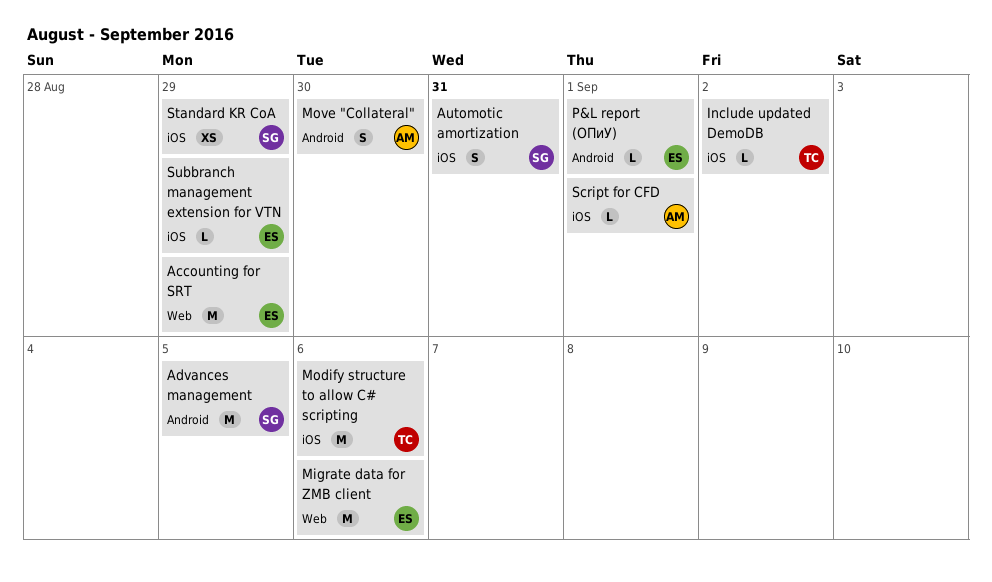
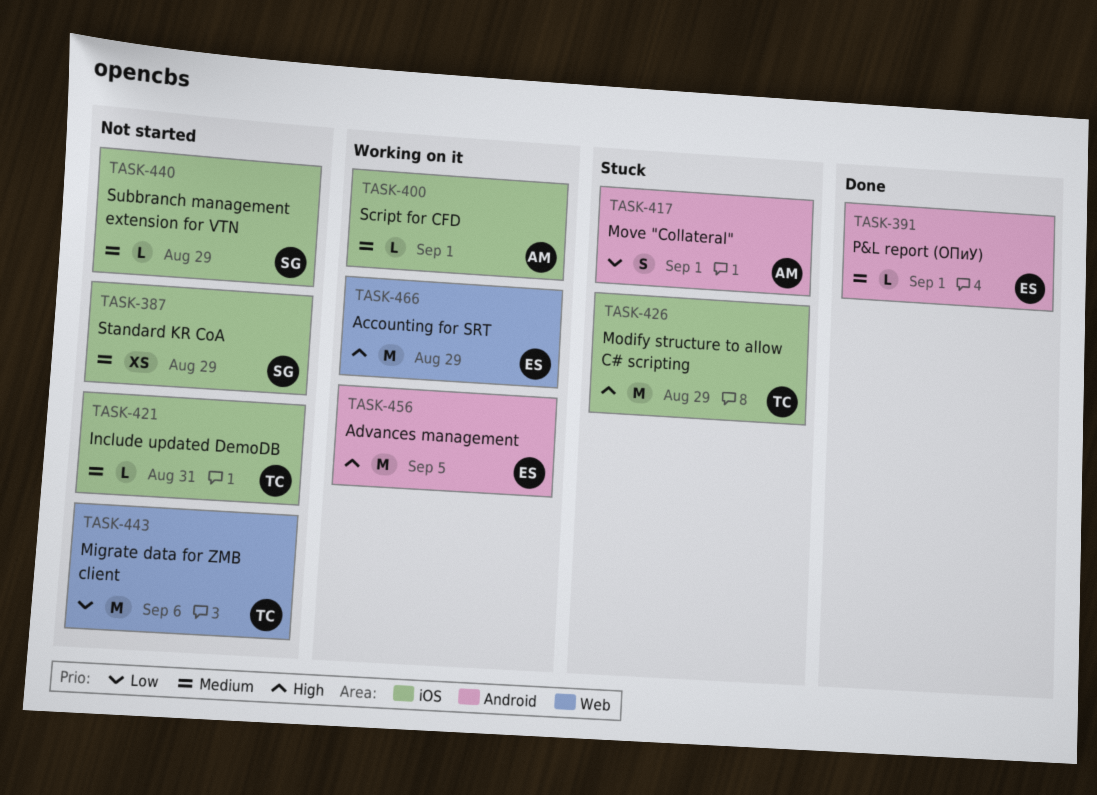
Advances management, owner: SG -> ES
Automotic amortization: present -> none
Include updated DemoDB, due: Sep 2 -> Aug 31
Migrate data for ZMB client, owner: ES -> TC
Modify structure to allow C# scripting, due: Sep 6 -> Aug 29
Move "Collateral", due: Aug 30 -> Sep 1
Subbranch management extension for VTN, owner: ES -> SG

